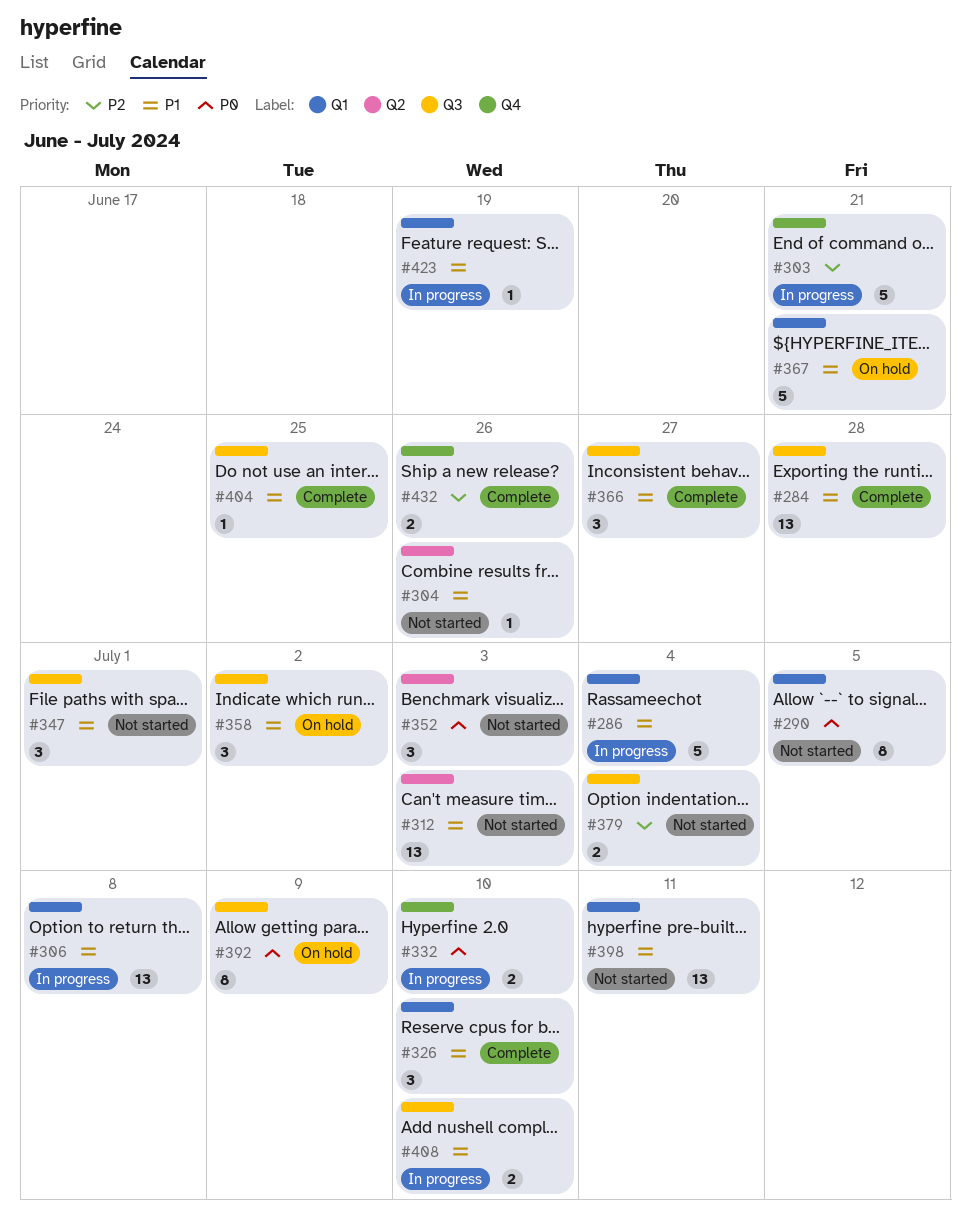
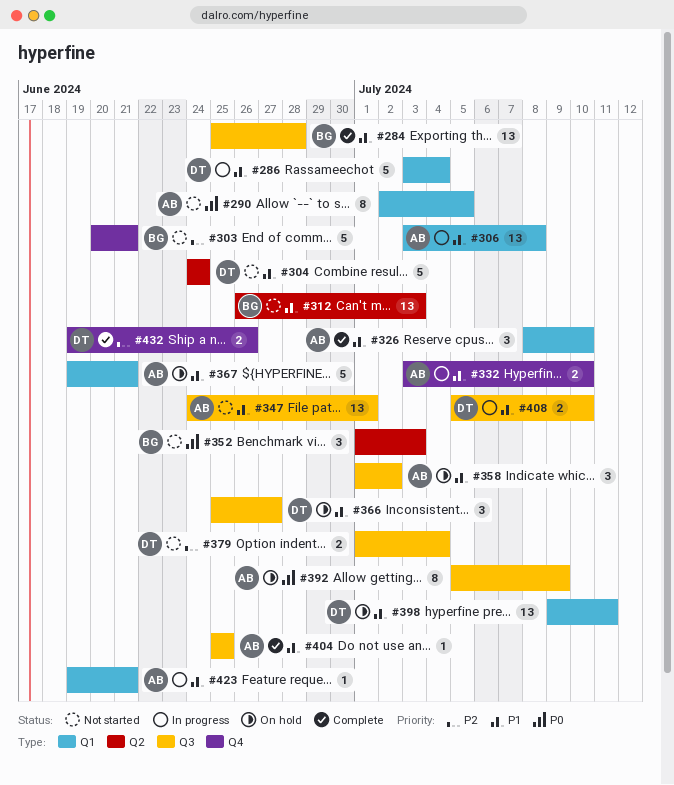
#303, status: In progress -> Not started
#304, estimate: 1 -> 5
#304, due: Jun 26 -> Jun 24
#332, priority: P0 -> P1
#347, estimate: 3 -> 13
#366, status: Complete -> On hold
#398, status: Not started -> On hold
#423, due: Jun 19 -> Jun 21

